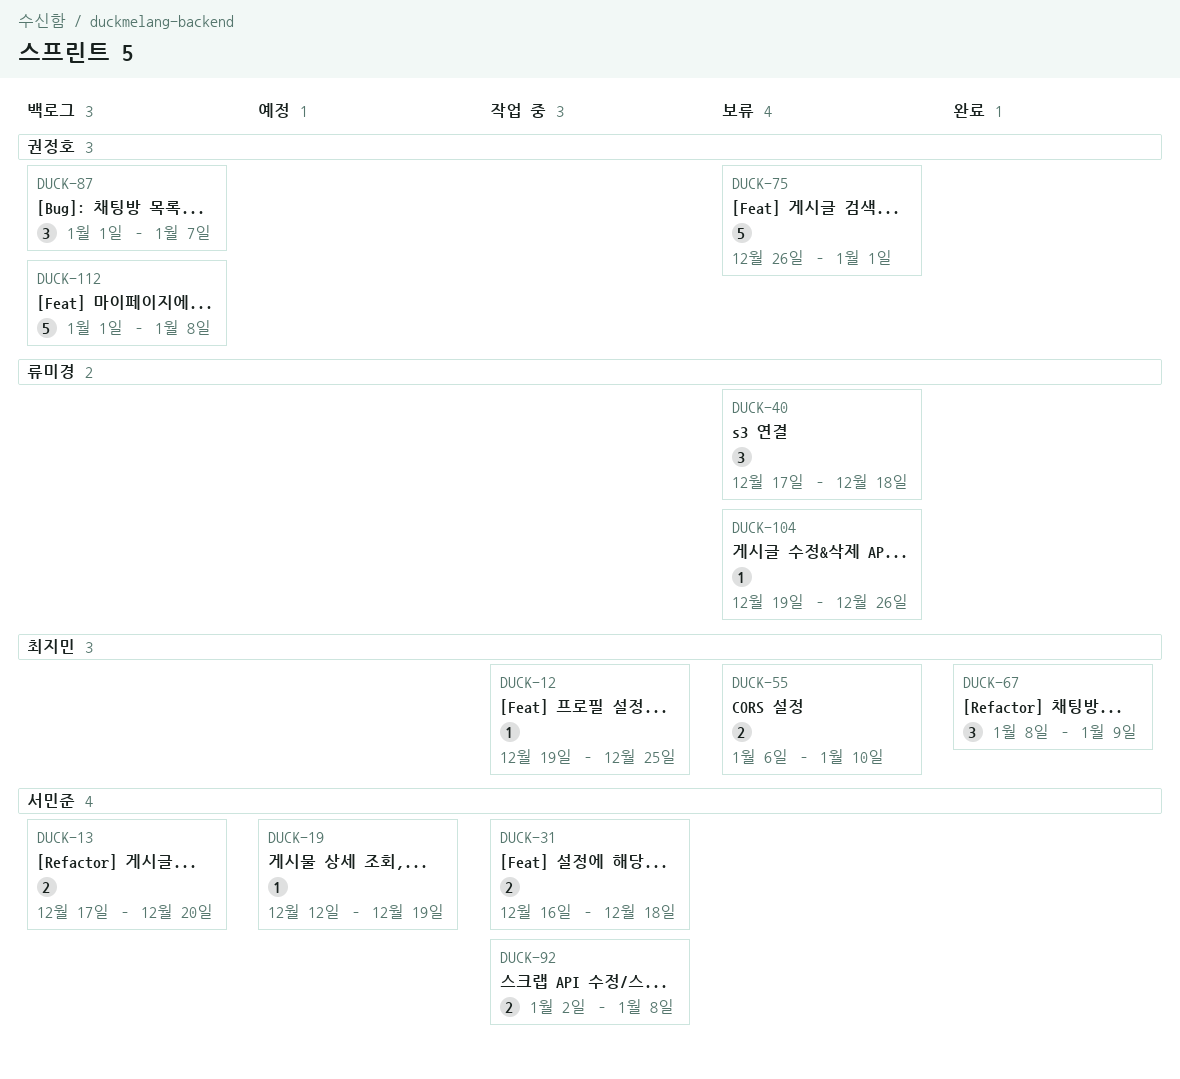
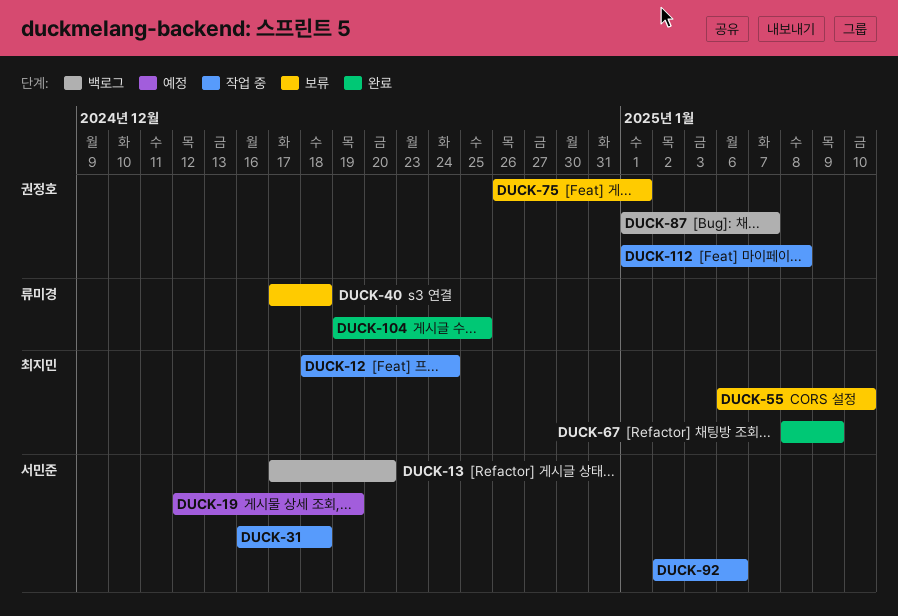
DUCK-12, start: Dec 19 -> Dec 18
DUCK-12, due: Dec 25 -> Dec 24
DUCK-92, due: Jan 8 -> Jan 6
DUCK-104, status: 보류 -> 완료
DUCK-104, due: Dec 26 -> Dec 25
DUCK-112, status: 백로그 -> 작업 중

